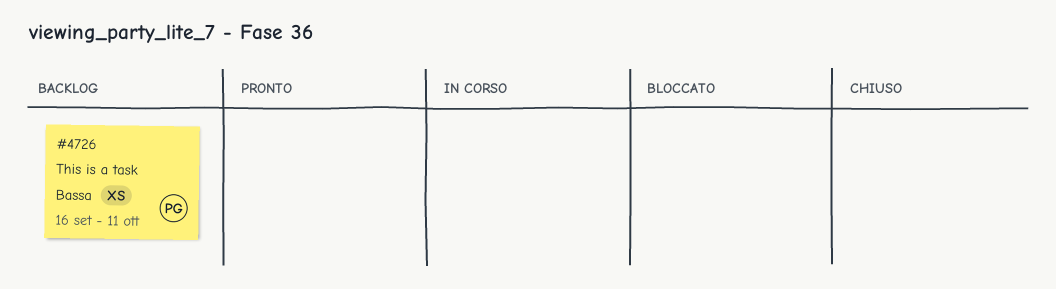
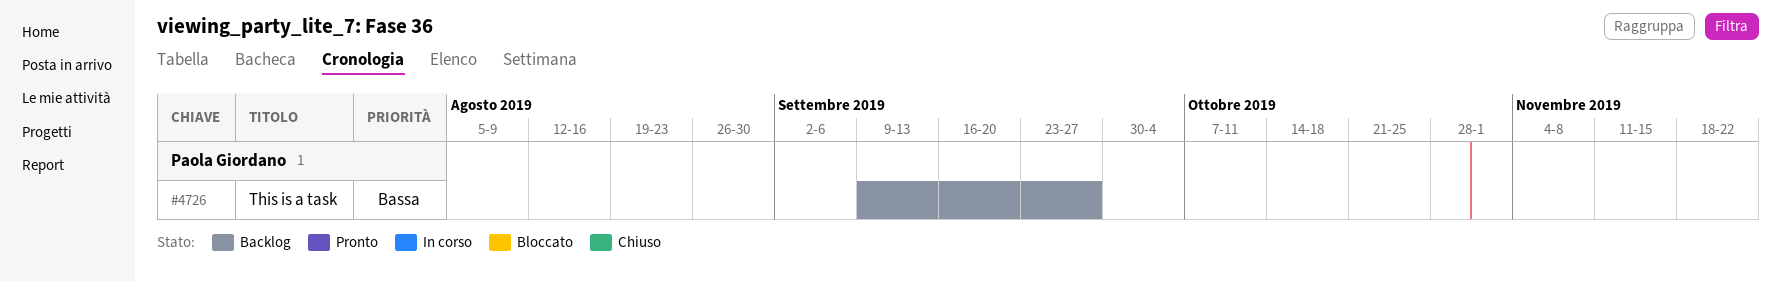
#4726, start: Sep 16 -> Sep 9
#4726, due: Oct 11 -> Sep 27

